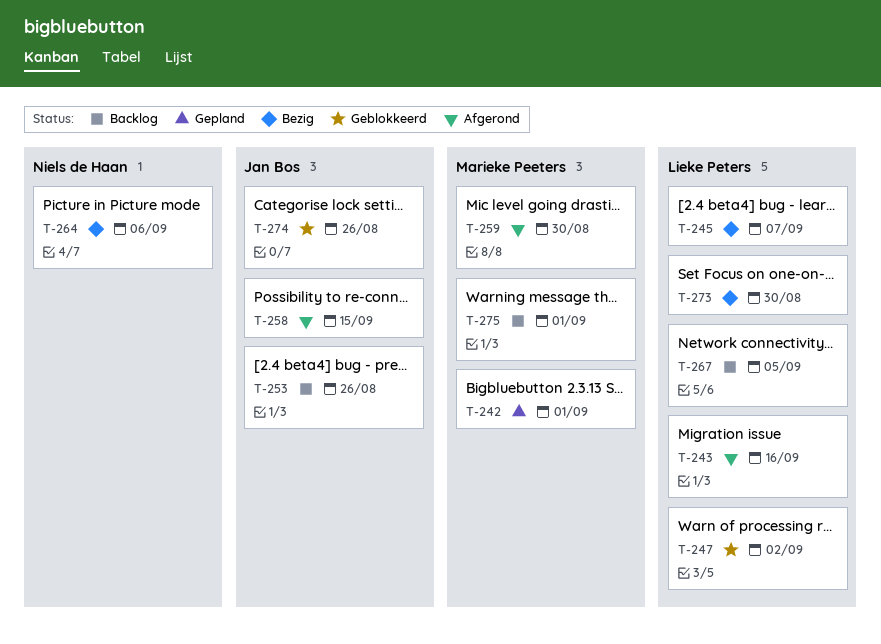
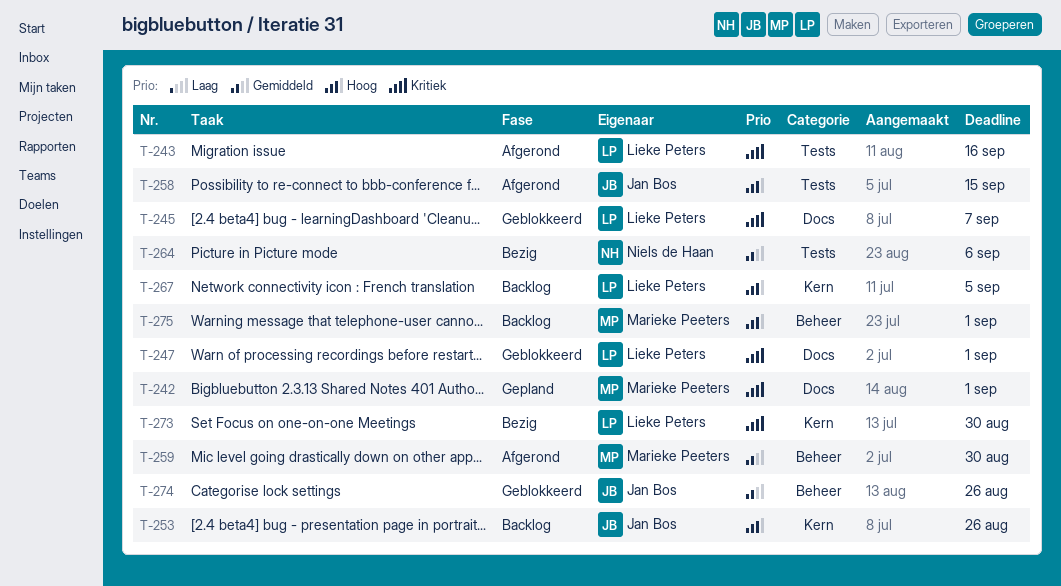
T-245, status: Bezig -> Geblokkeerd
T-247, due: Sep 2 -> Sep 1

